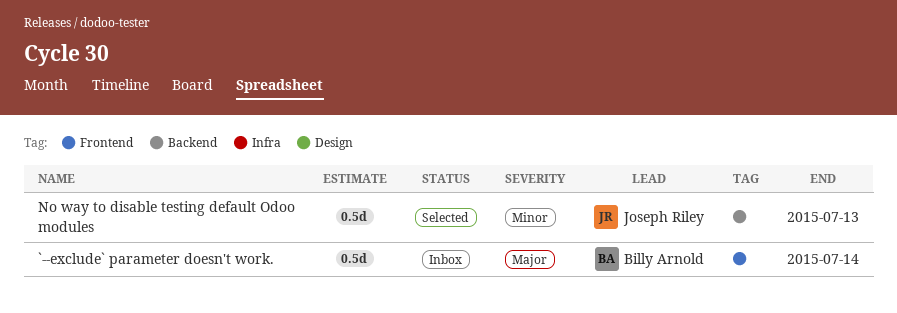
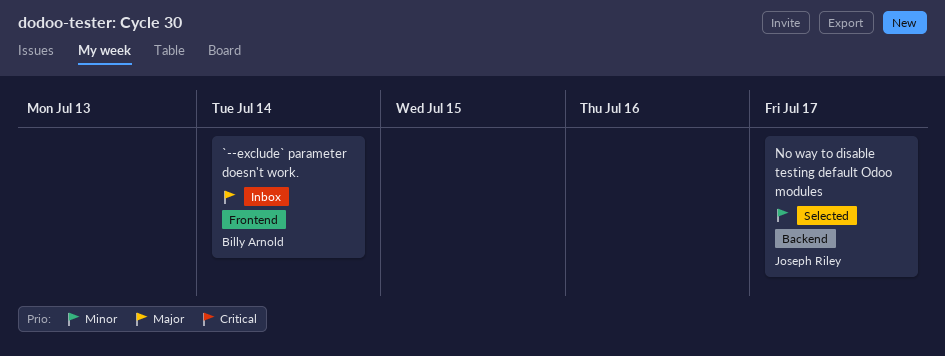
No way to disable testing default Odoo modules, due: Jul 13 -> Jul 17

